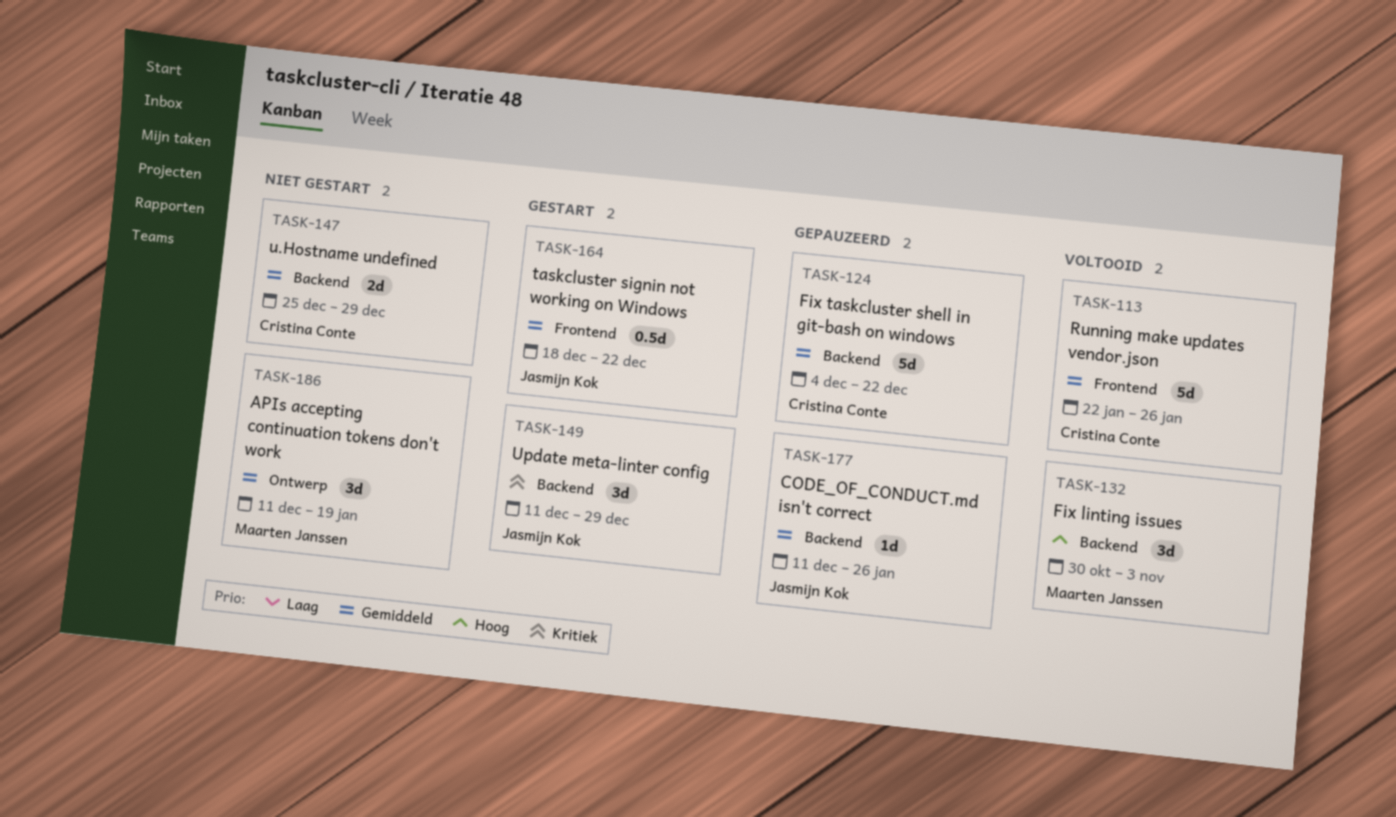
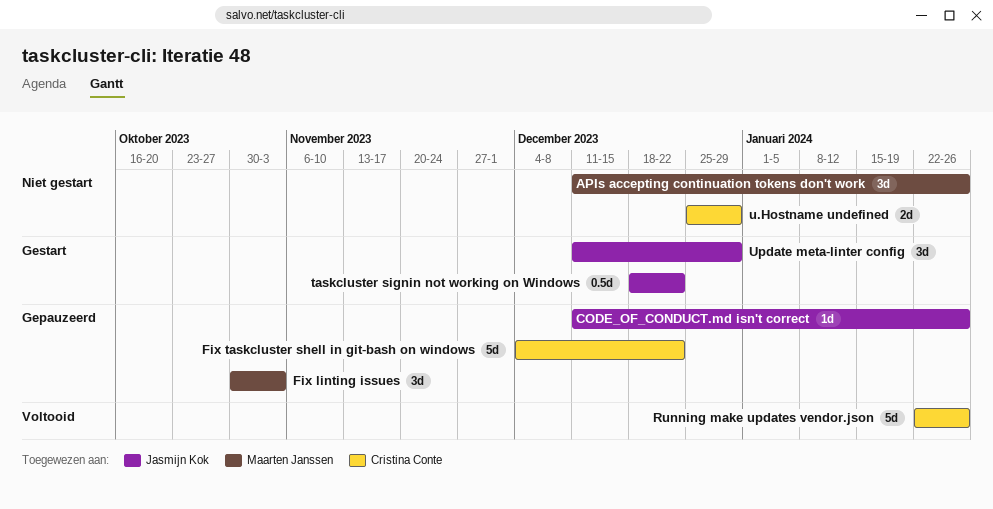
APIs accepting continuation tokens don't work, due: Jan 19 -> Jan 26
Fix linting issues, status: Voltooid -> Gepauzeerd

